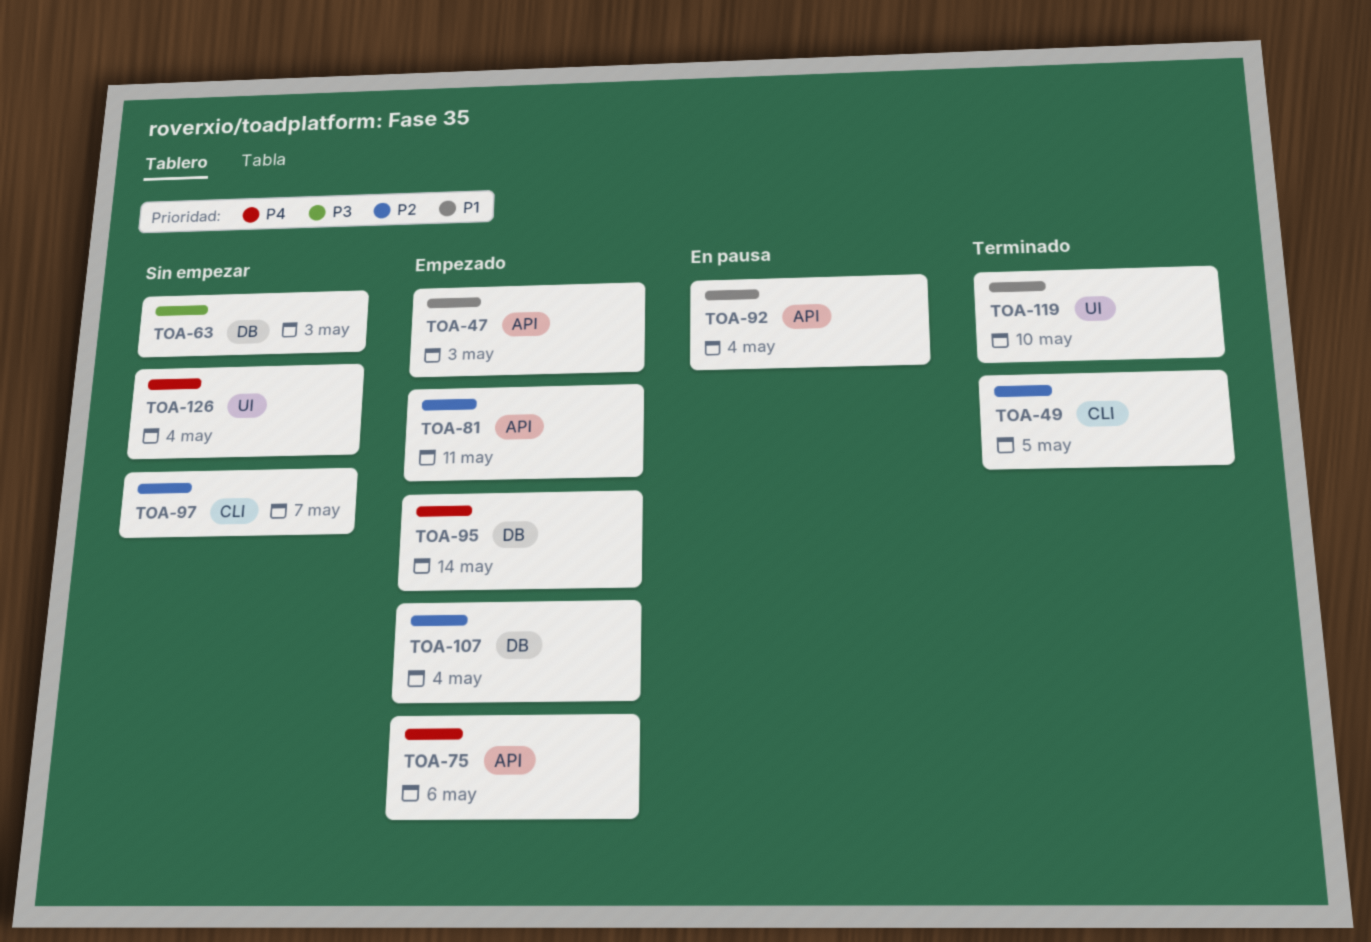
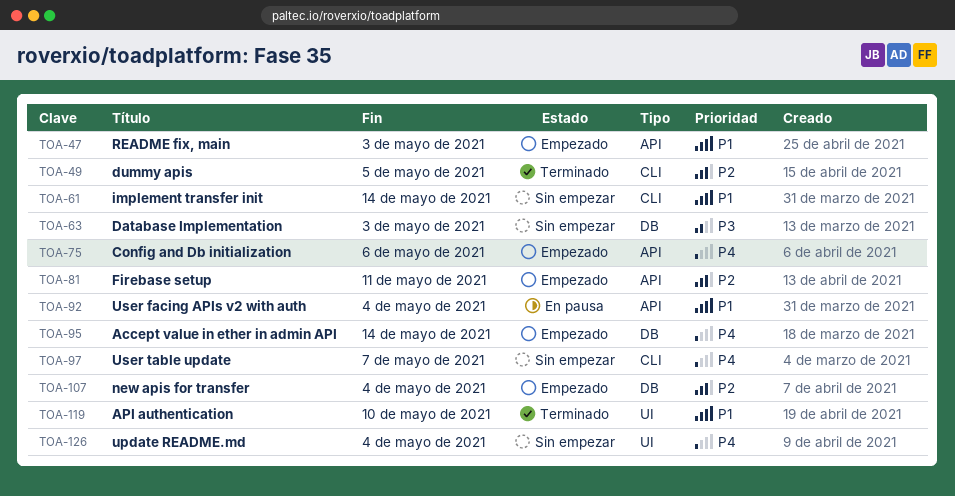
TOA-61: none -> present
TOA-97, priority: P2 -> P4

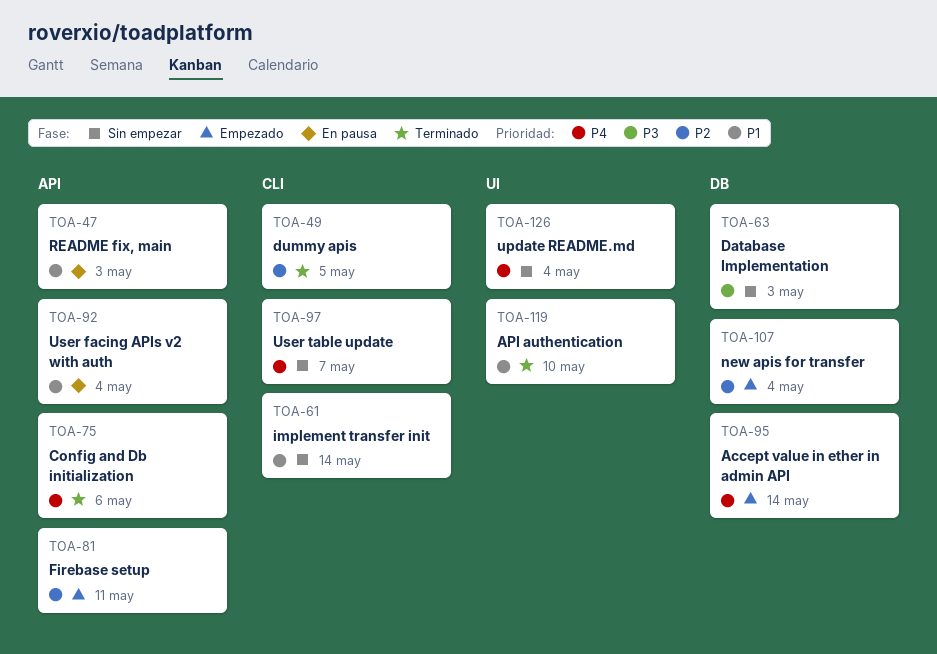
TOA-47, status: Empezado -> En pausa
TOA-75, status: Empezado -> Terminado

